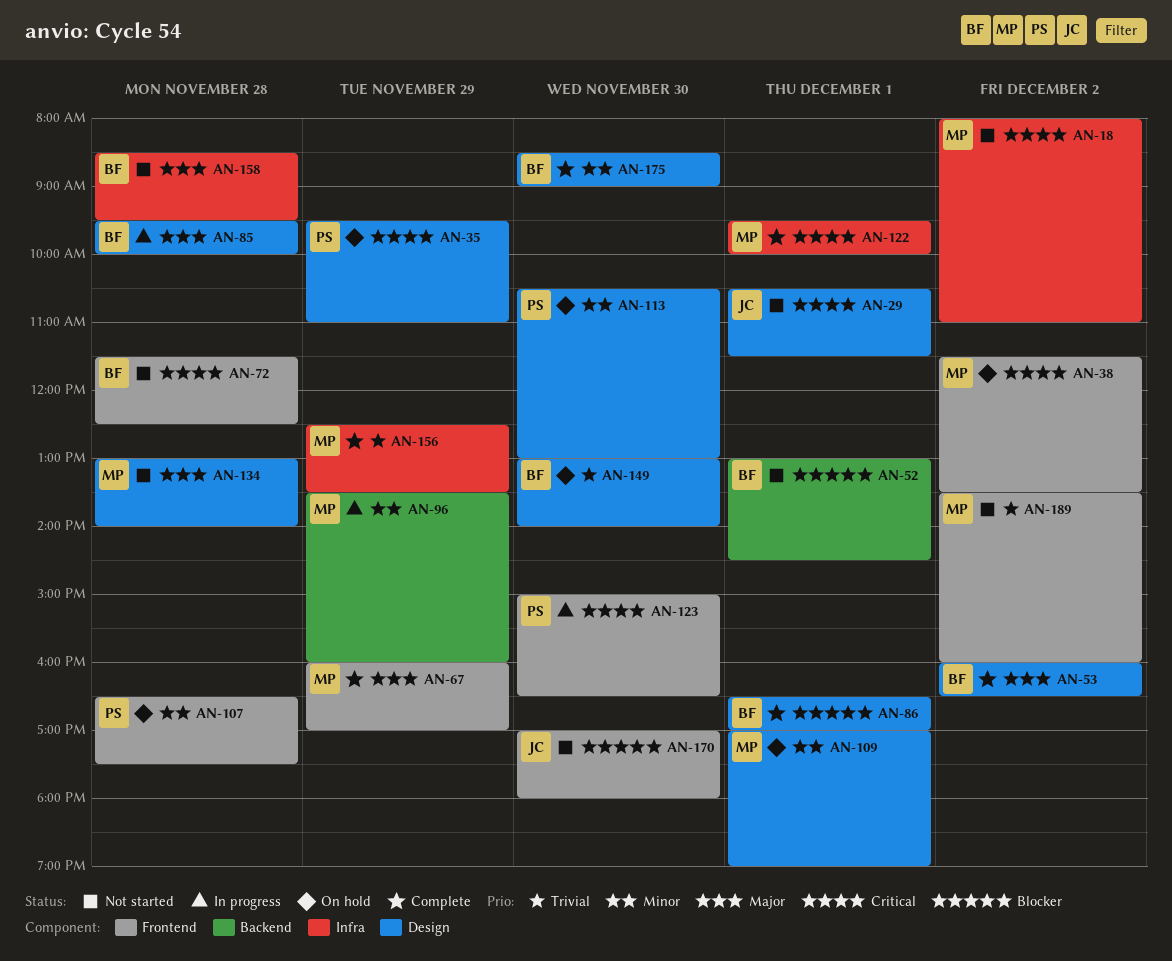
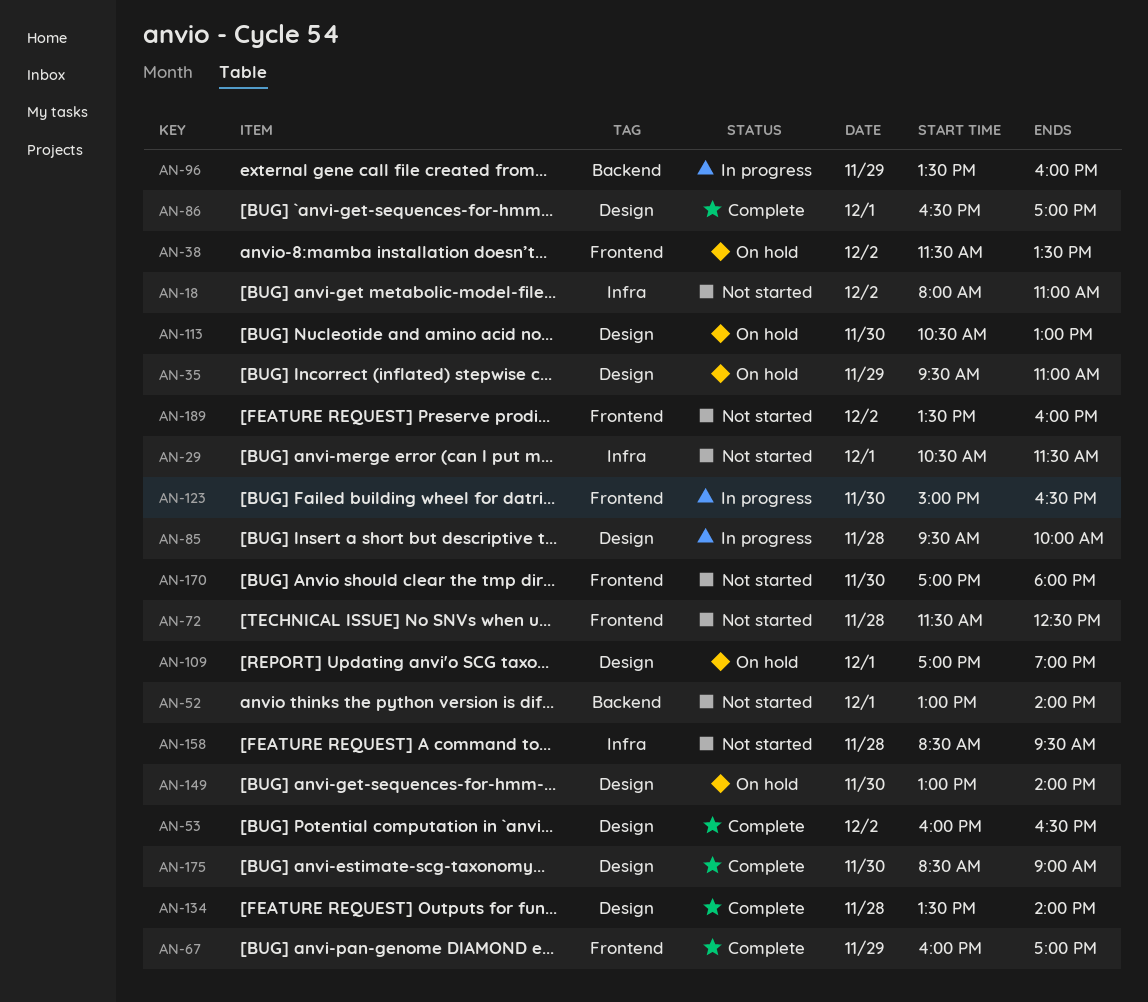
AN-29, label: Design -> Infra
AN-52, ends: 14:30 -> 14:00
AN-107: present -> none
AN-122: present -> none
AN-134, status: Not started -> Complete
AN-134, begins: 13:00 -> 13:30
AN-156: present -> none

